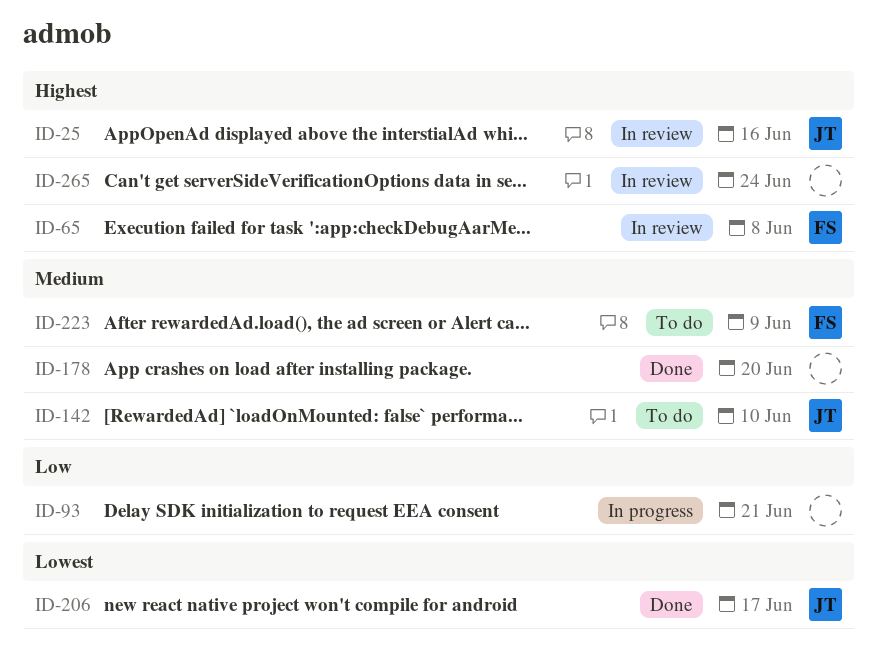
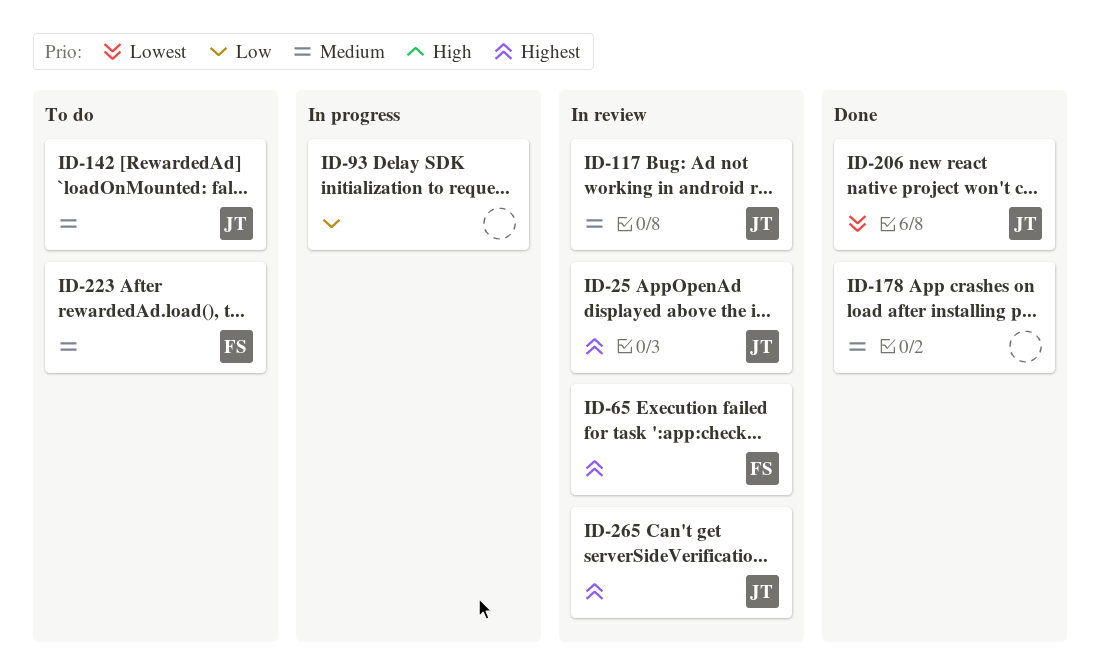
ID-117: none -> present
ID-265, owner: none -> JT

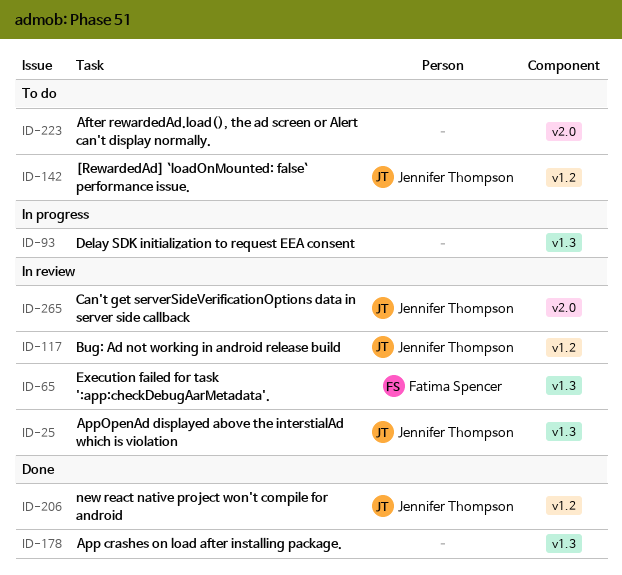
ID-223, owner: Fatima Spencer -> none

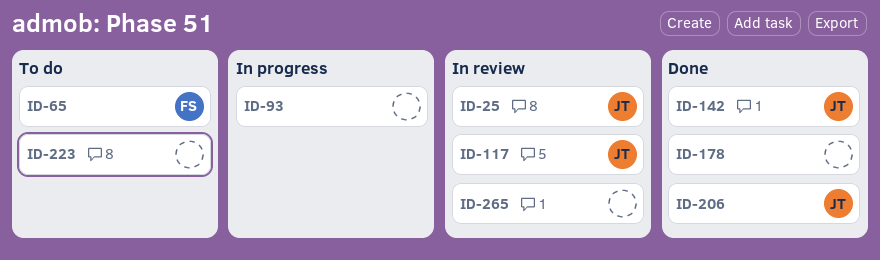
ID-65, status: In review -> To do
ID-142, status: To do -> Done
ID-265, owner: Jennifer Thompson -> none

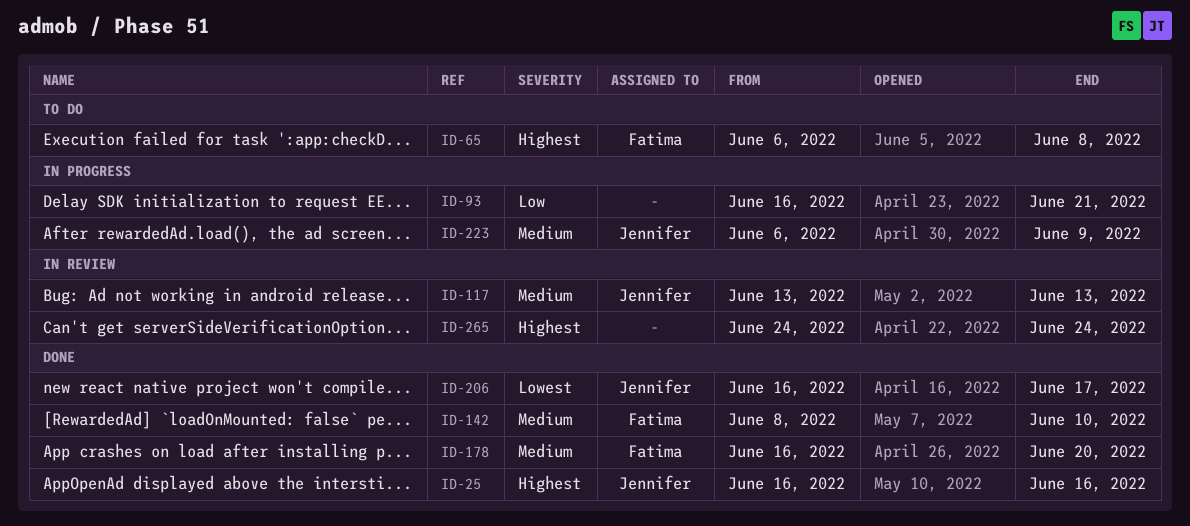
ID-25, status: In review -> Done
ID-142, owner: Jennifer -> Fatima
ID-178, owner: none -> Fatima
ID-223, status: To do -> In progress
ID-223, owner: none -> Jennifer

